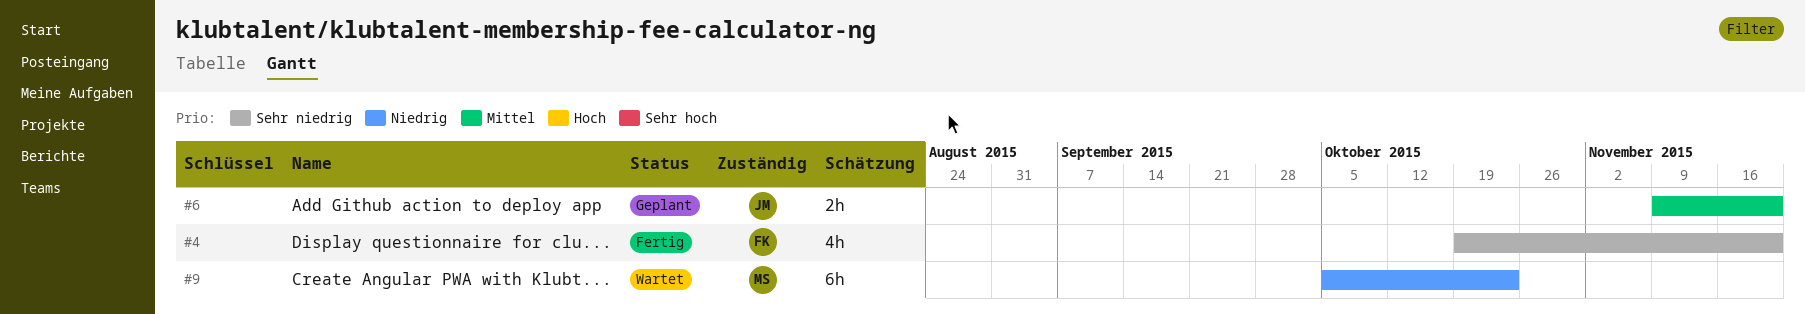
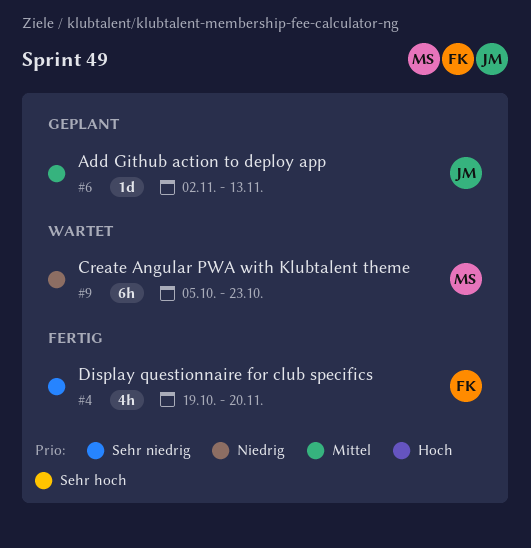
#6, estimate: 2h -> 1d
#6, start: Nov 9 -> Nov 2
#6, due: Nov 20 -> Nov 13

